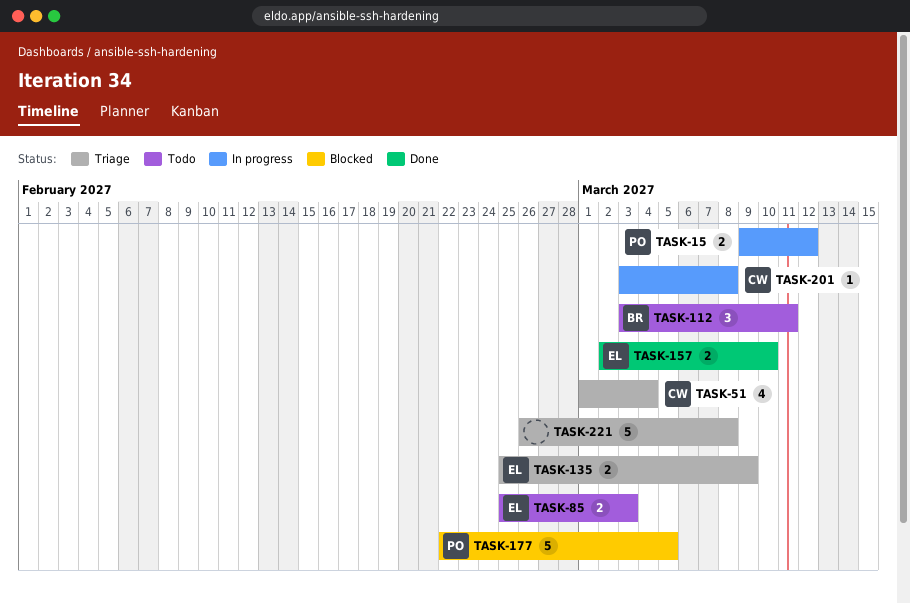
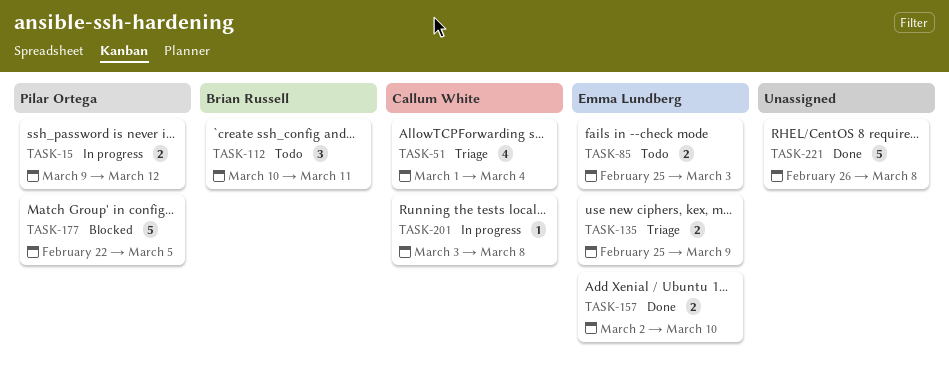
TASK-112, start: Mar 3 -> Mar 10
TASK-221, status: Triage -> Done

